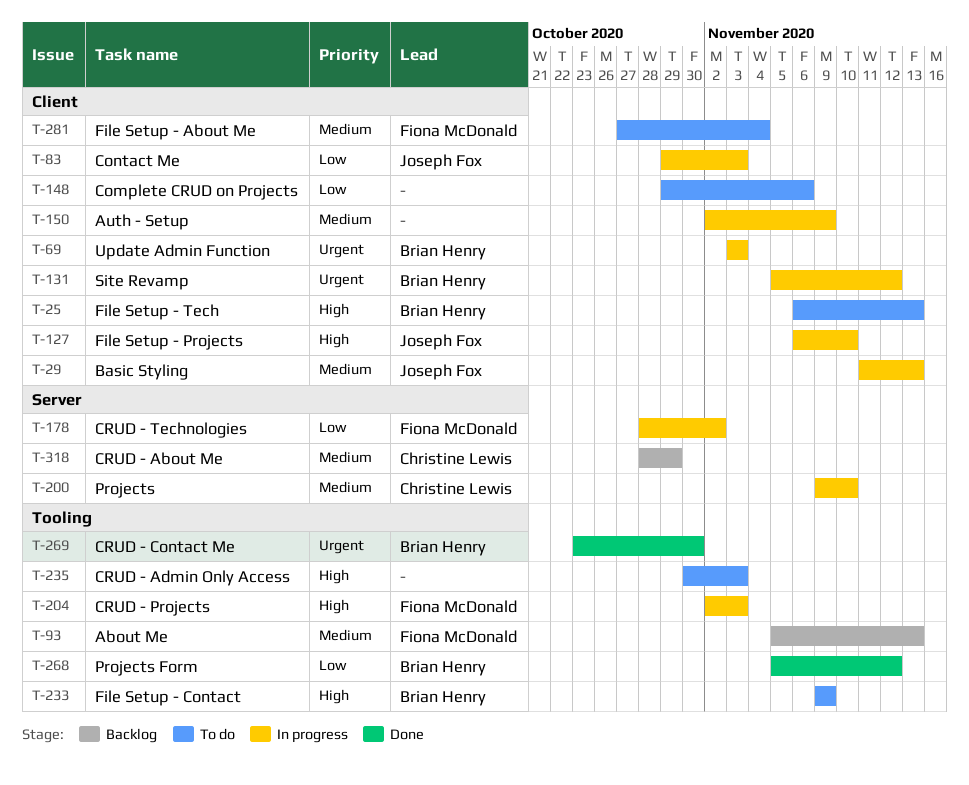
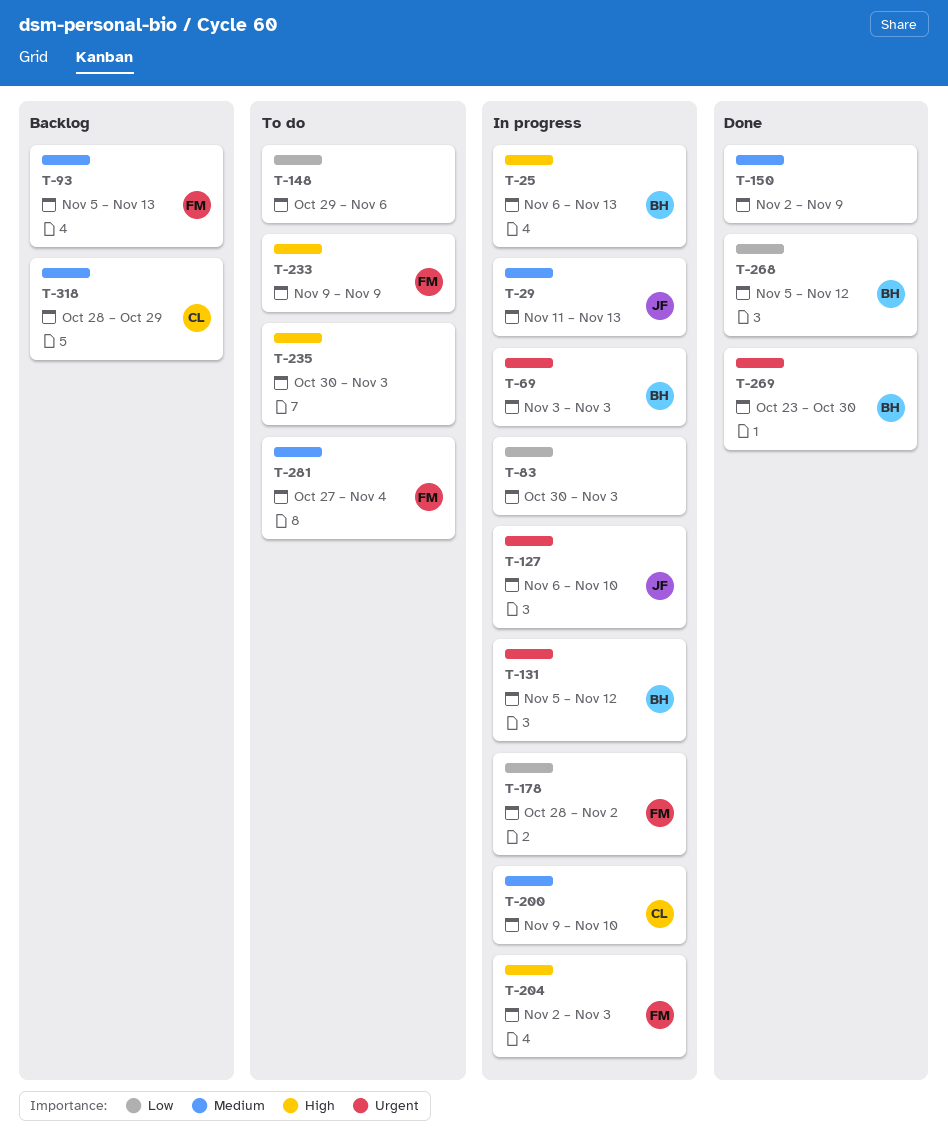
T-25, status: To do -> In progress
T-83, owner: Joseph Fox -> none
T-83, start: Oct 29 -> Oct 30
T-127, priority: High -> Urgent
T-150, status: In progress -> Done
T-233, owner: Brian Henry -> Fiona McDonald

